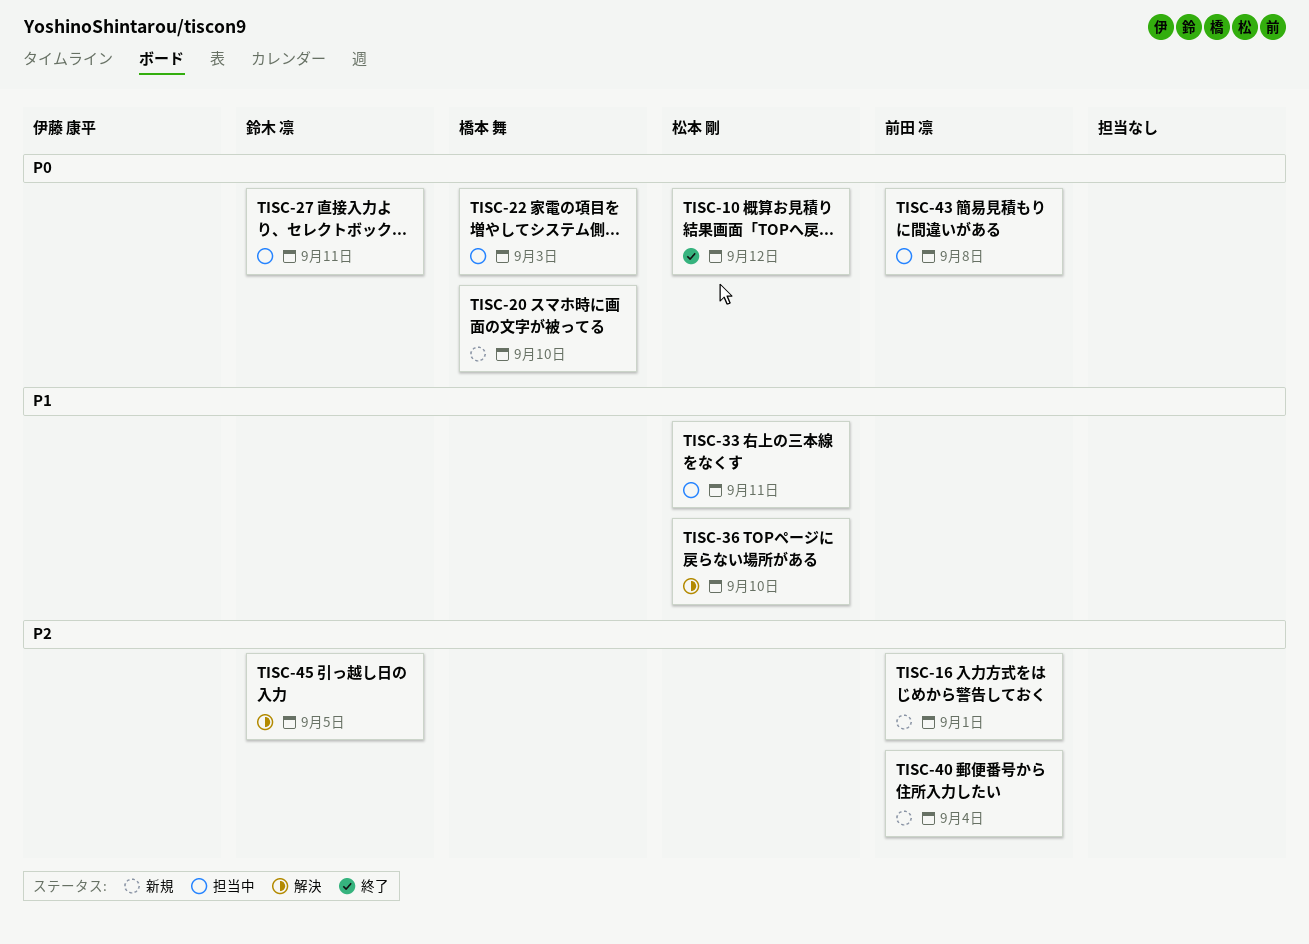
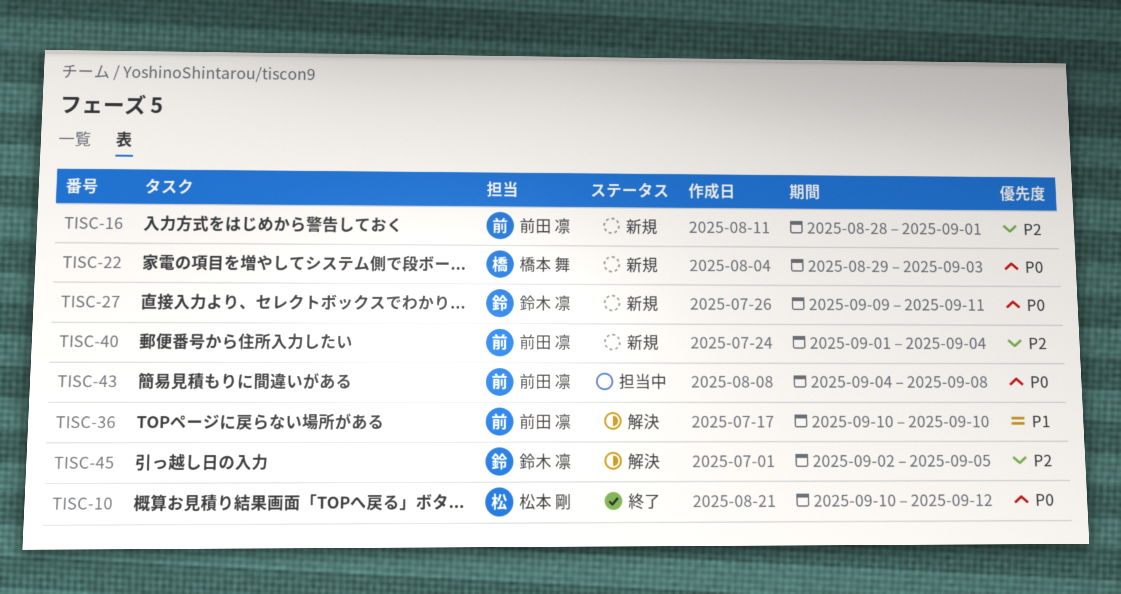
TISC-20: present -> none
TISC-22, status: 担当中 -> 新規
TISC-27, status: 担当中 -> 新規
TISC-33: present -> none
TISC-36, owner: 松本 剛 -> 前田 凛

